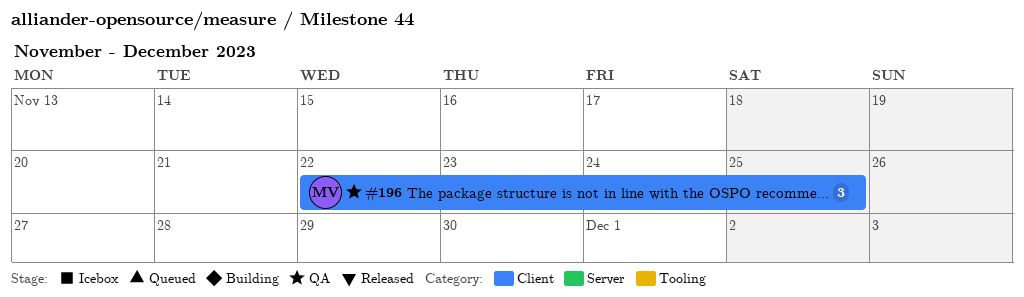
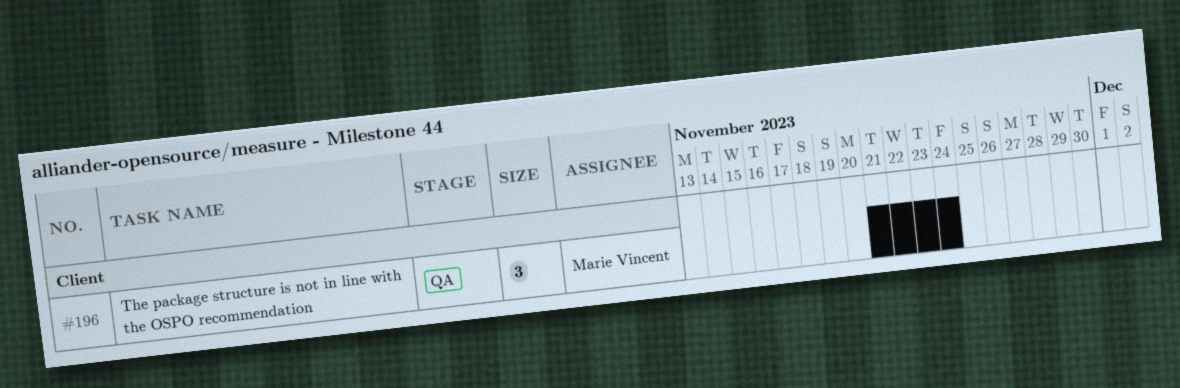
#196, start: Nov 22 -> Nov 21
#196, due: Nov 25 -> Nov 24

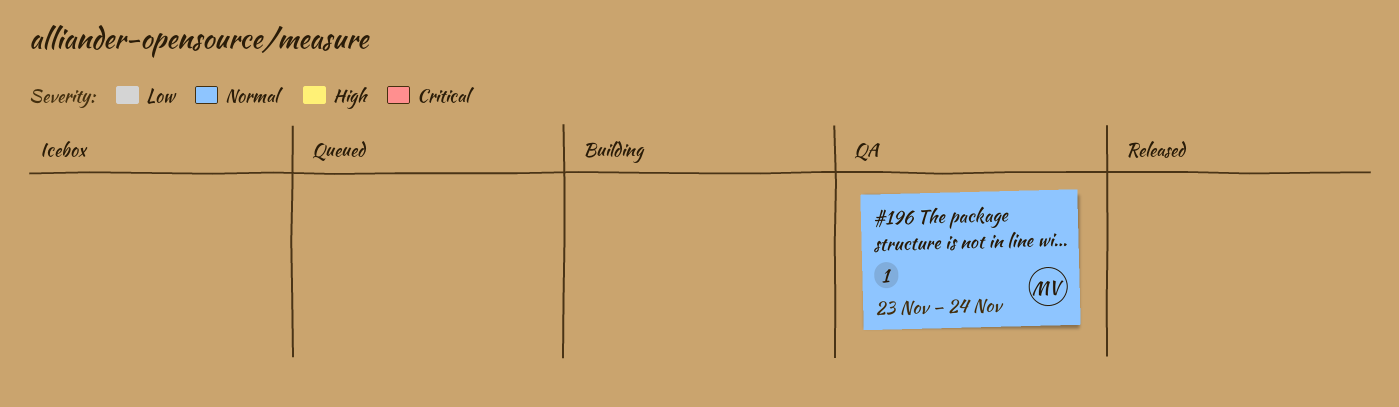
#196, estimate: 3 -> 1
#196, start: Nov 21 -> Nov 23

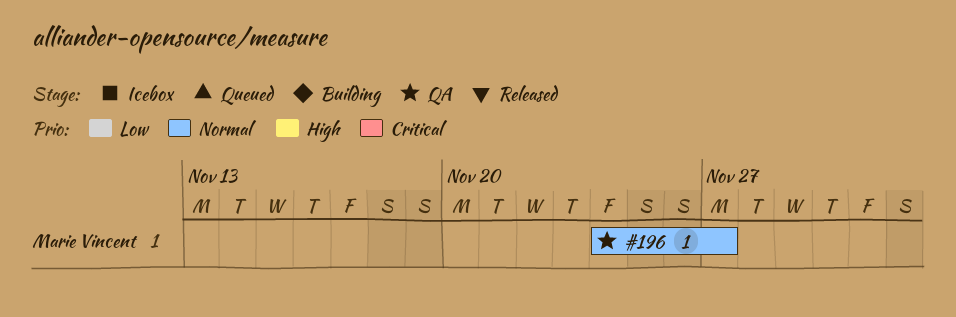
#196, start: Nov 23 -> Nov 24
#196, due: Nov 24 -> Nov 27

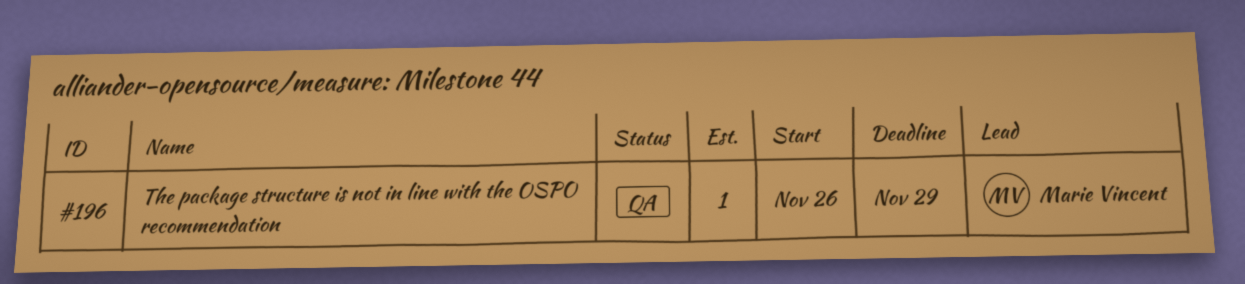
#196, start: Nov 24 -> Nov 26
#196, due: Nov 27 -> Nov 29

